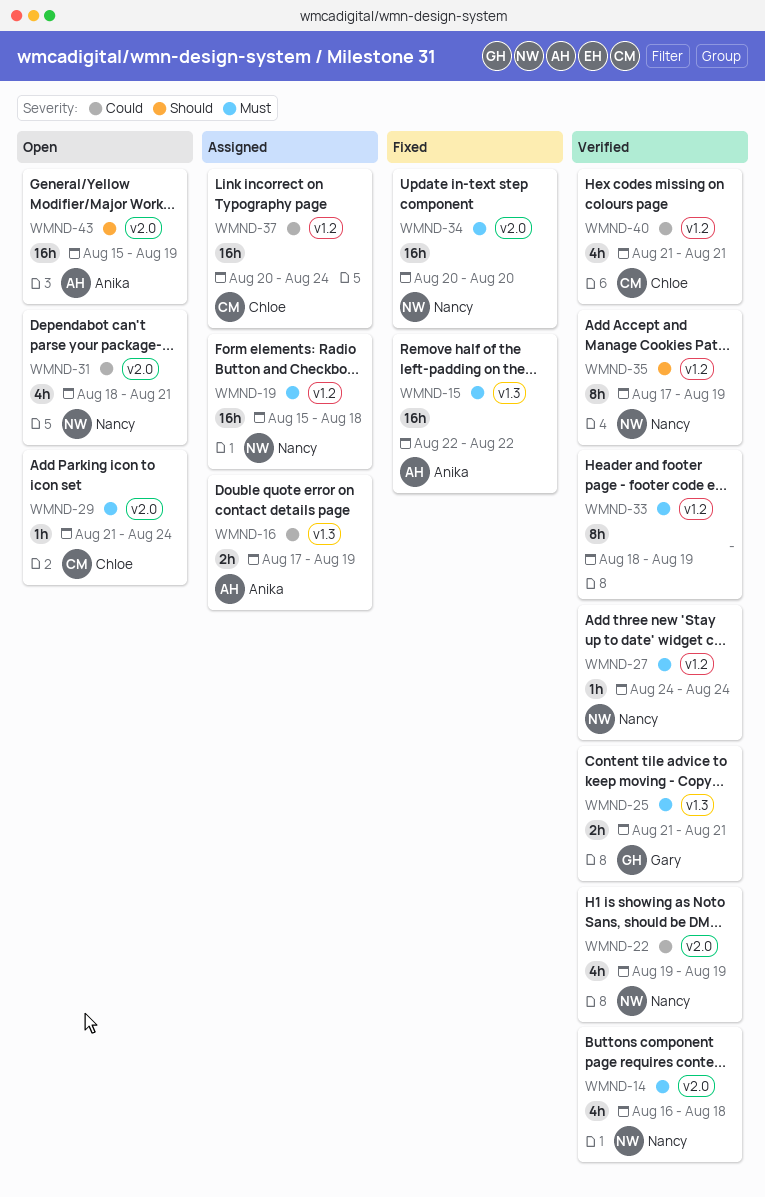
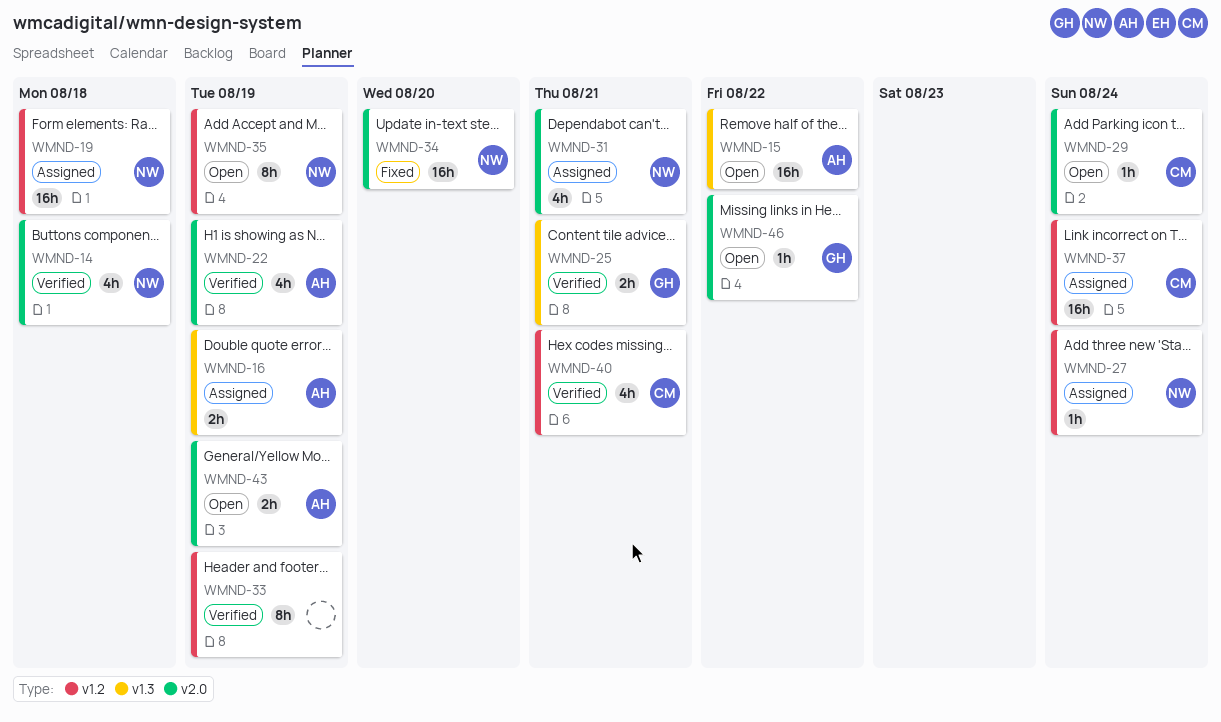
WMND-15, status: Fixed -> Open
WMND-22, owner: Nancy -> Anika
WMND-27, status: Verified -> Assigned
WMND-31, status: Open -> Assigned
WMND-35, status: Verified -> Open
WMND-43, estimate: 16h -> 2h
WMND-46: none -> present

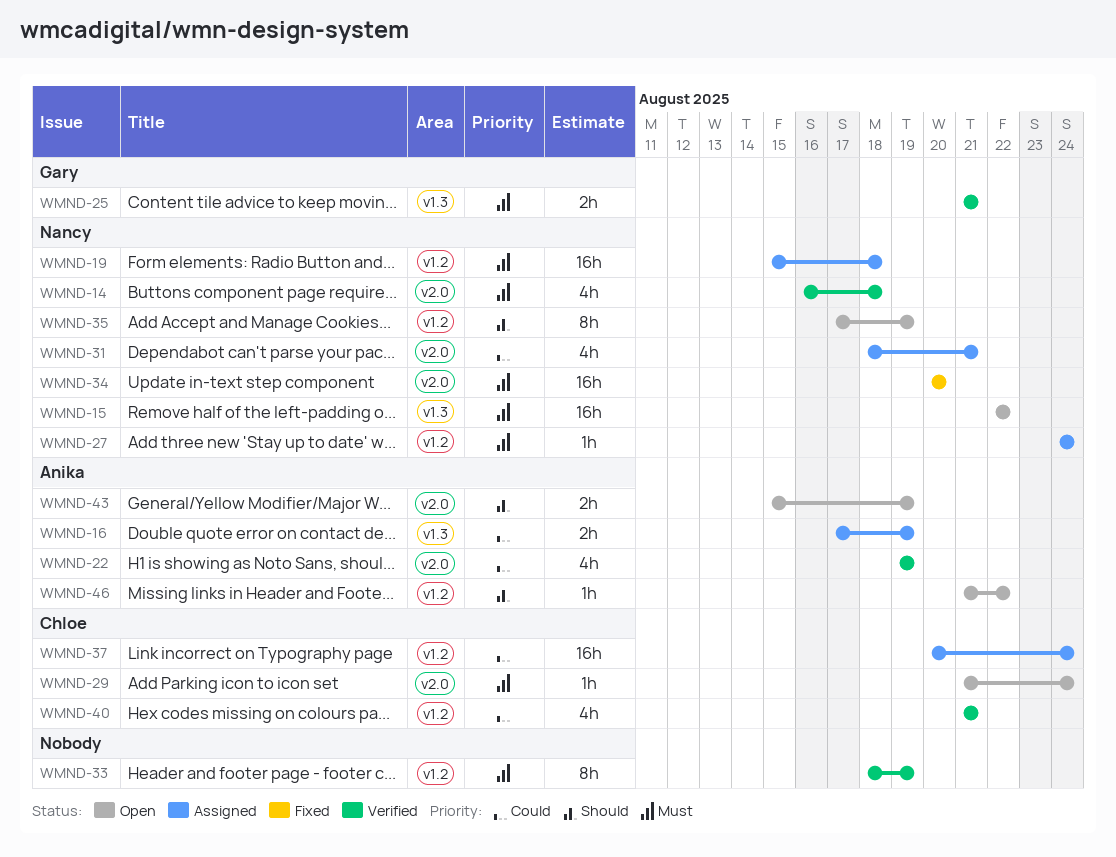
WMND-15, owner: Anika -> Nancy
WMND-46, owner: Gary -> Anika
WMND-46, label: v2.0 -> v1.2

